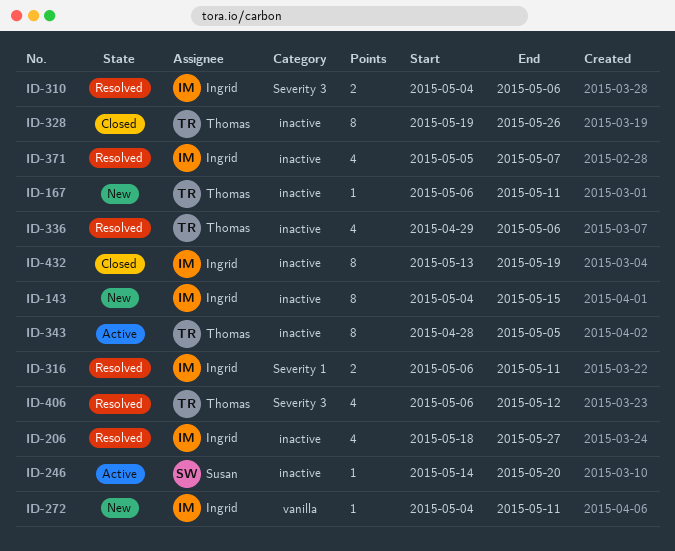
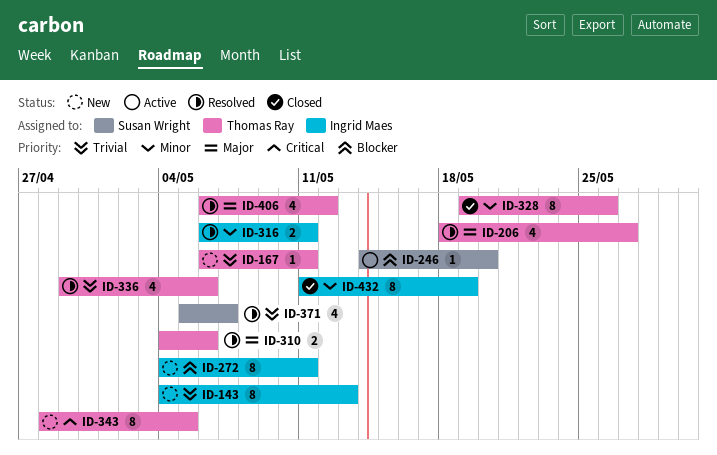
ID-143, due: May 15 -> May 13
ID-206, owner: Ingrid Maes -> Thomas Ray
ID-272, estimate: 1 -> 8
ID-310, owner: Ingrid Maes -> Thomas Ray
ID-343, status: Active -> New
ID-371, owner: Ingrid Maes -> Susan Wright
ID-432, start: May 13 -> May 11

